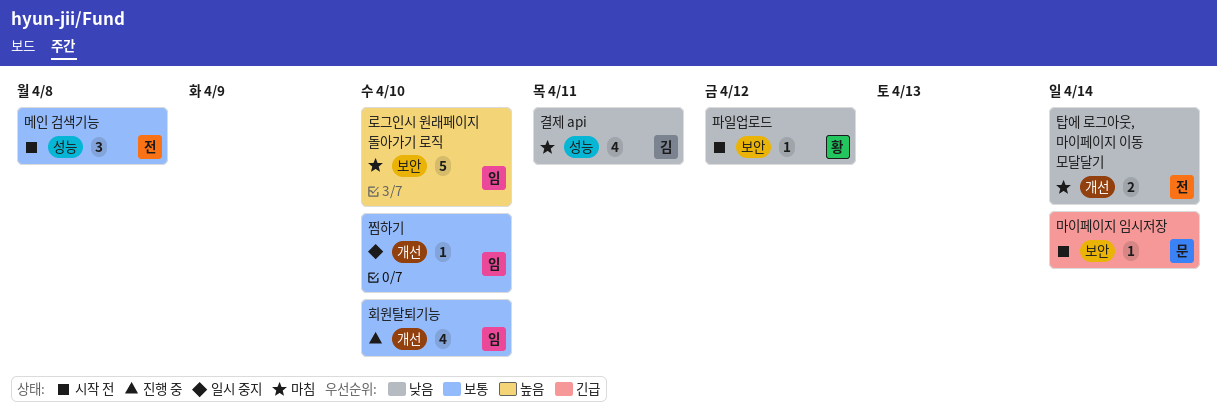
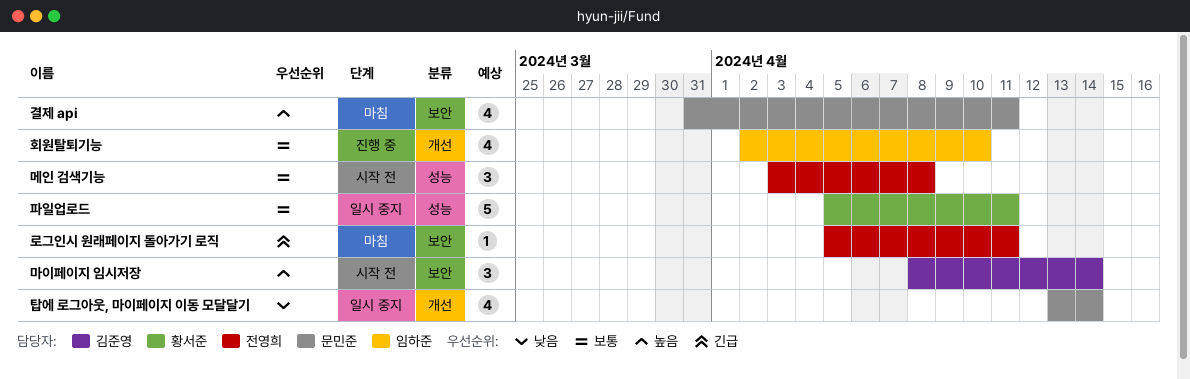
결제 api, owner: 김준영 -> 문민준
결제 api, priority: 낮음 -> 높음
결제 api, label: 성능 -> 보안
로그인시 원래페이지 돌아가기 로직, owner: 임하준 -> 전영희
로그인시 원래페이지 돌아가기 로직, priority: 높음 -> 긴급
로그인시 원래페이지 돌아가기 로직, estimate: 5 -> 1
로그인시 원래페이지 돌아가기 로직, due: Apr 10 -> Apr 11
마이페이지 임시저장, owner: 문민준 -> 김준영
마이페이지 임시저장, priority: 긴급 -> 높음
마이페이지 임시저장, estimate: 1 -> 3
찜하기: present -> none
탑에 로그아웃, 마이페이지 이동 모달달기, status: 마침 -> 일시 중지
탑에 로그아웃, 마이페이지 이동 모달달기, owner: 전영희 -> 문민준
탑에 로그아웃, 마이페이지 이동 모달달기, estimate: 2 -> 4
파일업로드, status: 시작 전 -> 일시 중지
파일업로드, priority: 낮음 -> 보통
파일업로드, label: 보안 -> 성능
파일업로드, estimate: 1 -> 5
파일업로드, due: Apr 12 -> Apr 11

